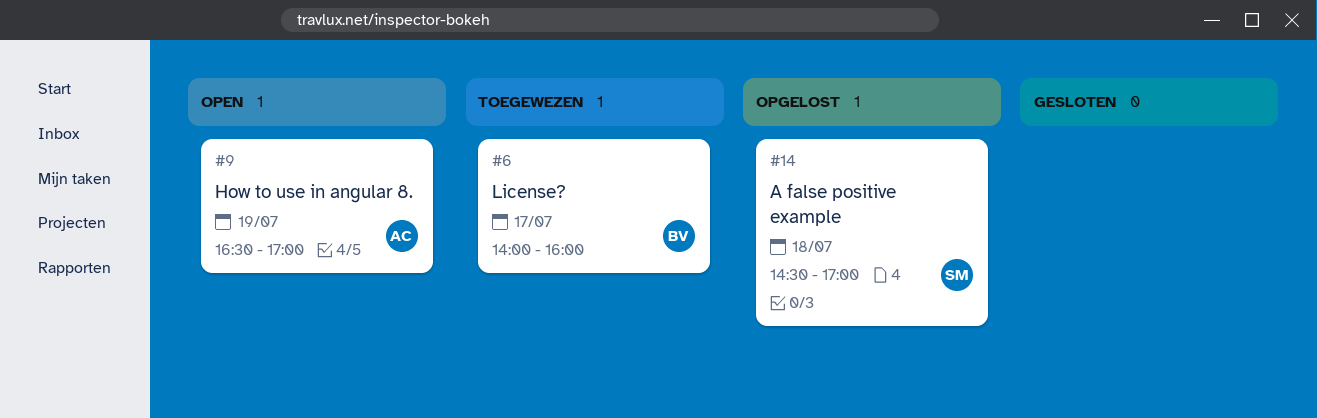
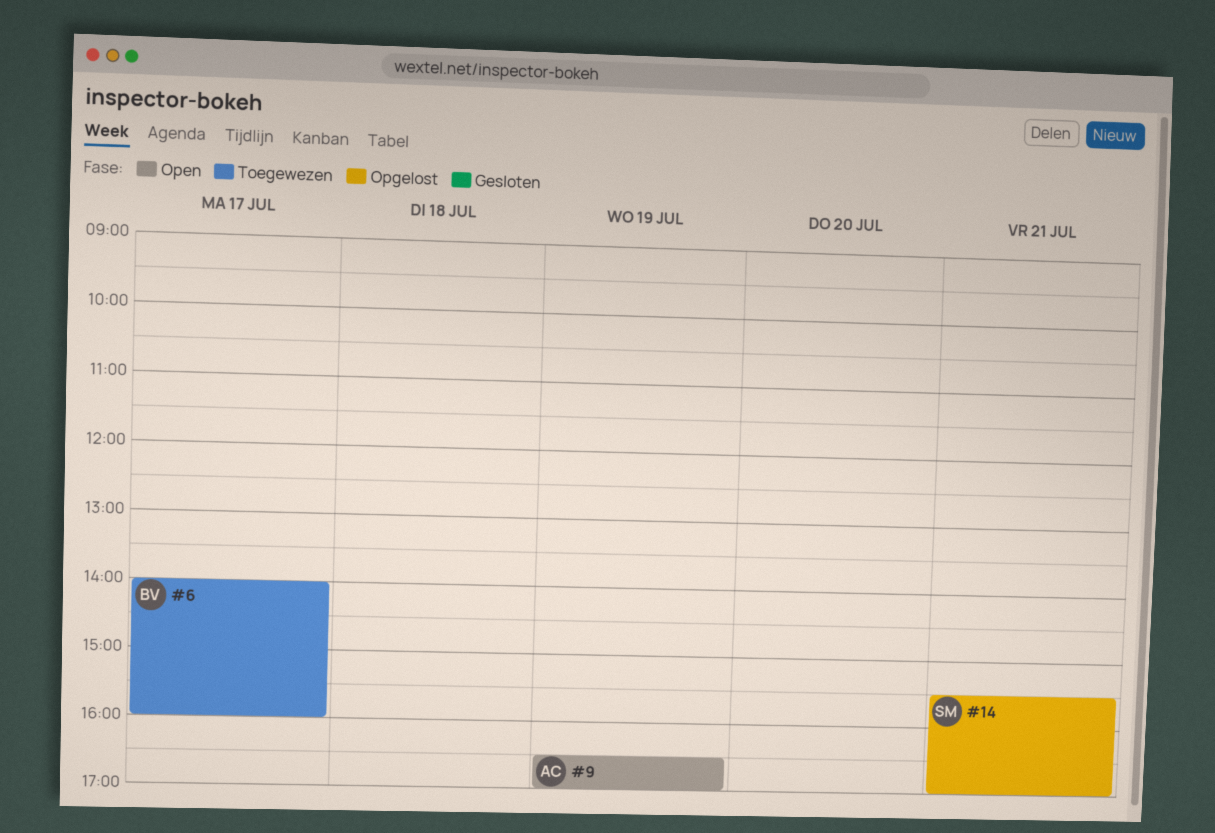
#14, day: Jul 18 -> Jul 21
#14, begins: 14:30 -> 15:30

